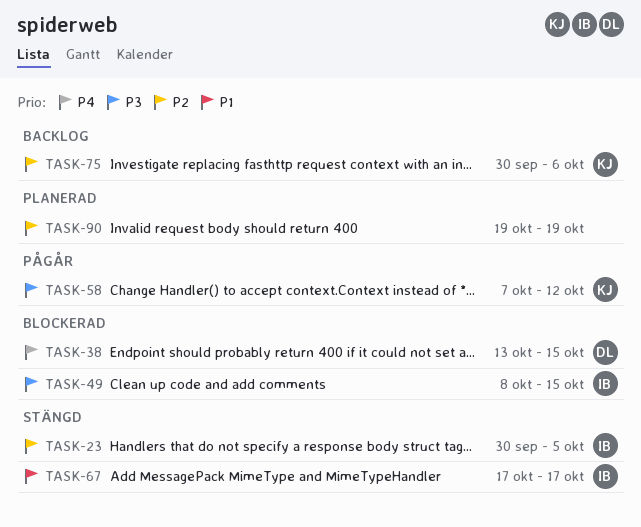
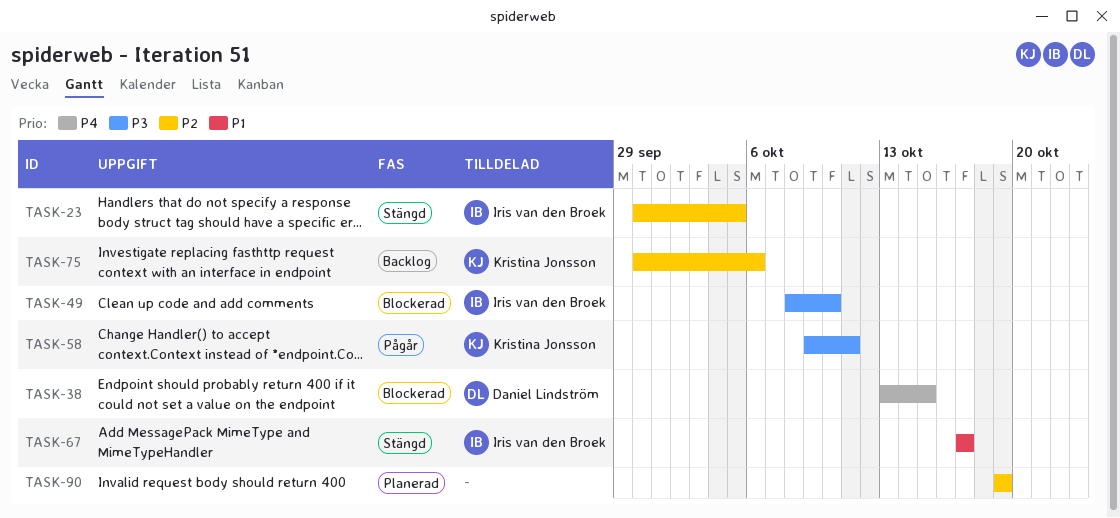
TASK-49, due: Oct 15 -> Oct 10
TASK-58, start: Oct 7 -> Oct 9
TASK-58, due: Oct 12 -> Oct 11

